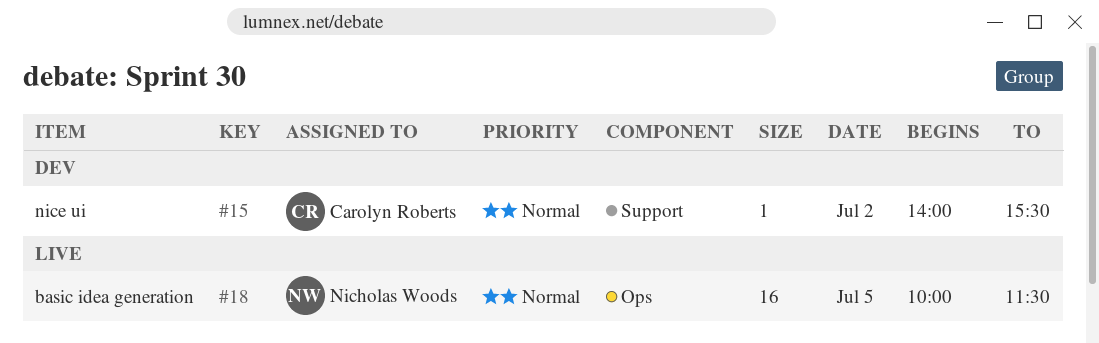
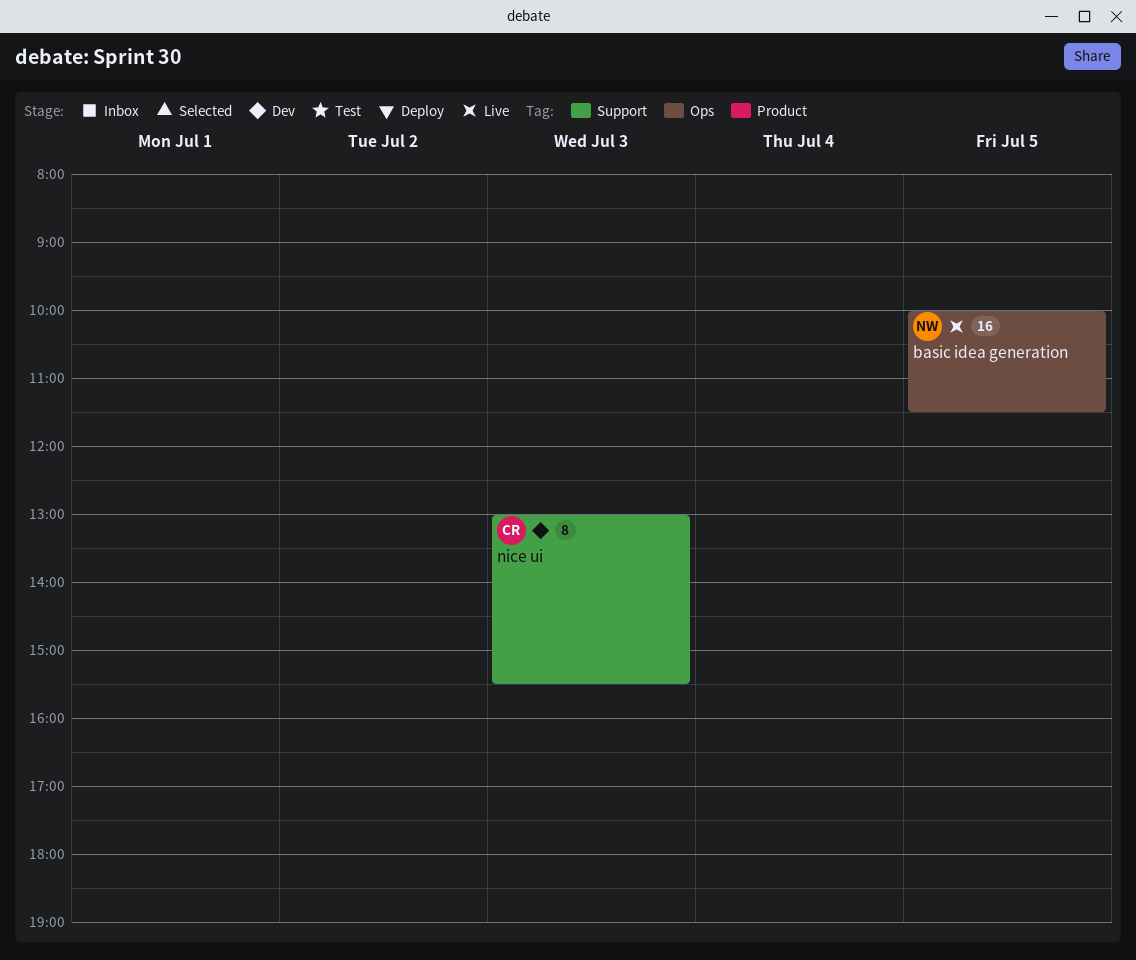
nice ui, estimate: 1 -> 8
nice ui, day: Jul 2 -> Jul 3
nice ui, begins: 14:00 -> 13:00

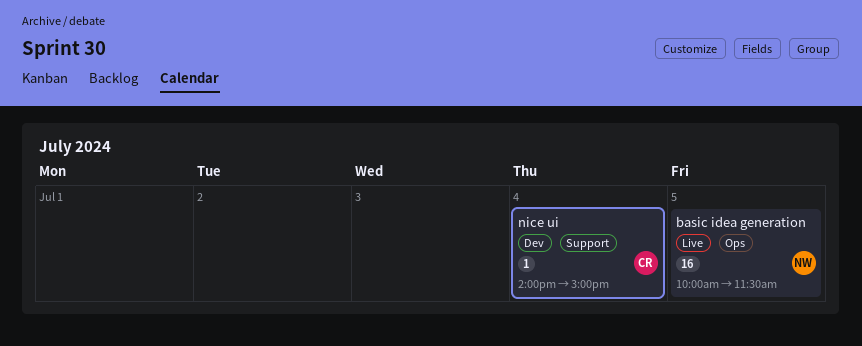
nice ui, estimate: 8 -> 1
nice ui, day: Jul 3 -> Jul 4
nice ui, begins: 13:00 -> 14:00
nice ui, ends: 15:30 -> 15:00

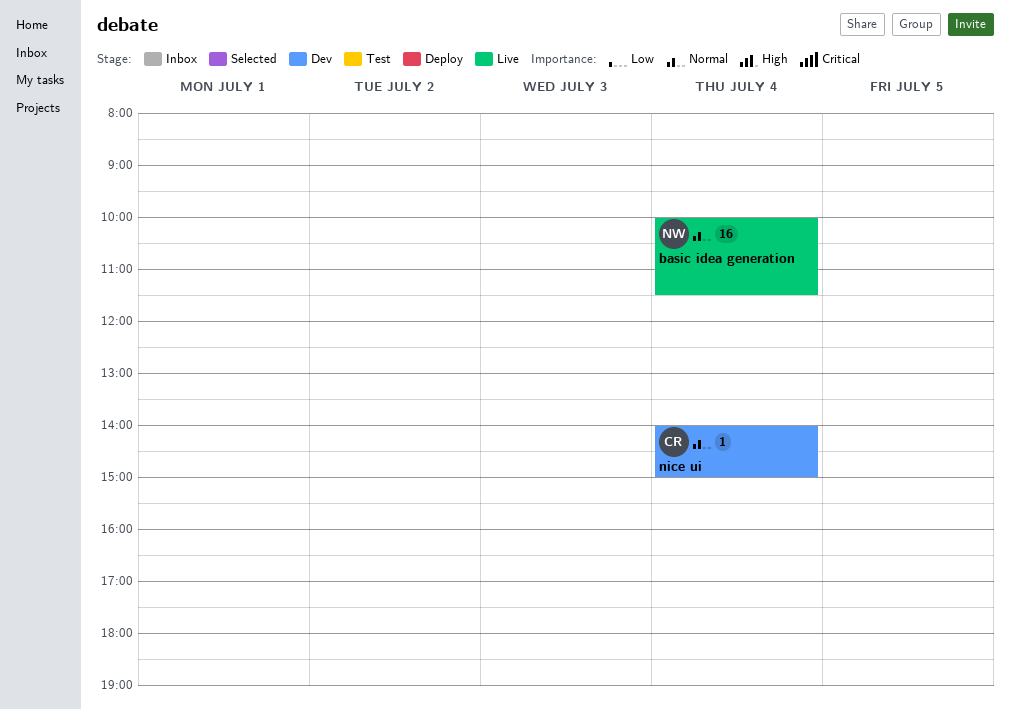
basic idea generation, day: Jul 5 -> Jul 4

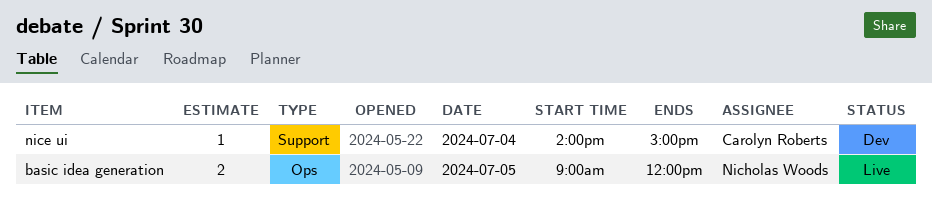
basic idea generation, estimate: 16 -> 2
basic idea generation, day: Jul 4 -> Jul 5
basic idea generation, begins: 10:00 -> 09:00
basic idea generation, ends: 11:30 -> 12:00

